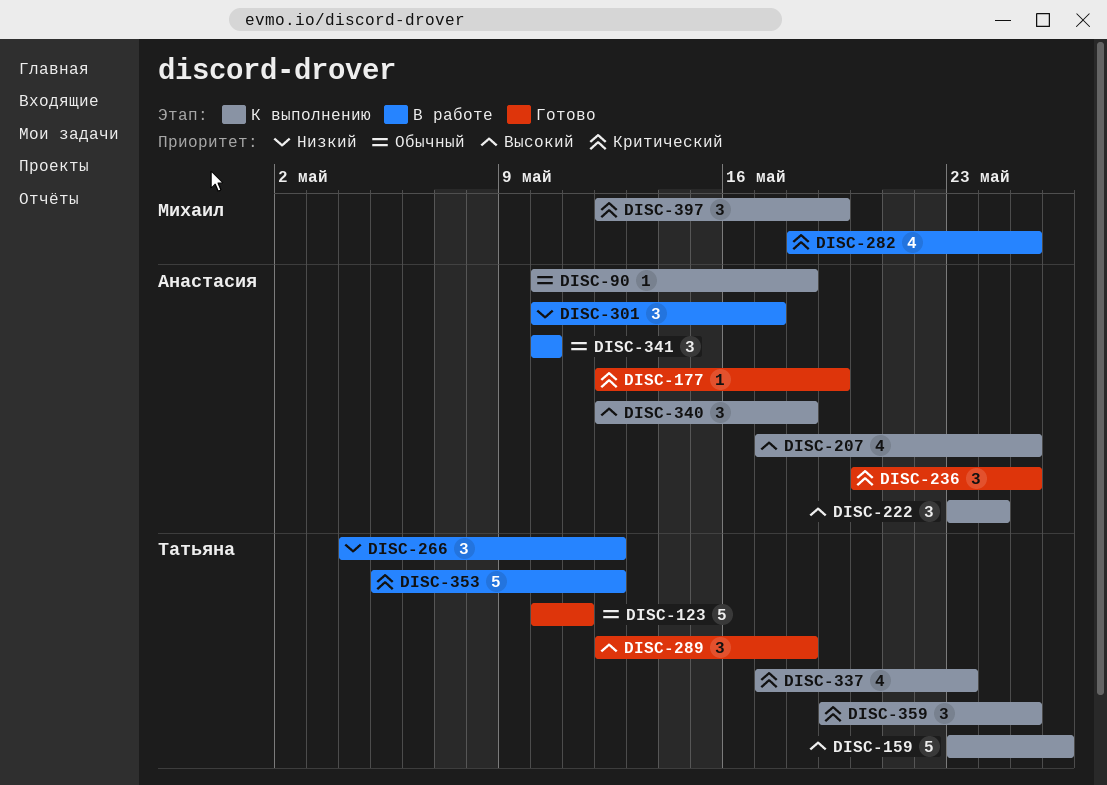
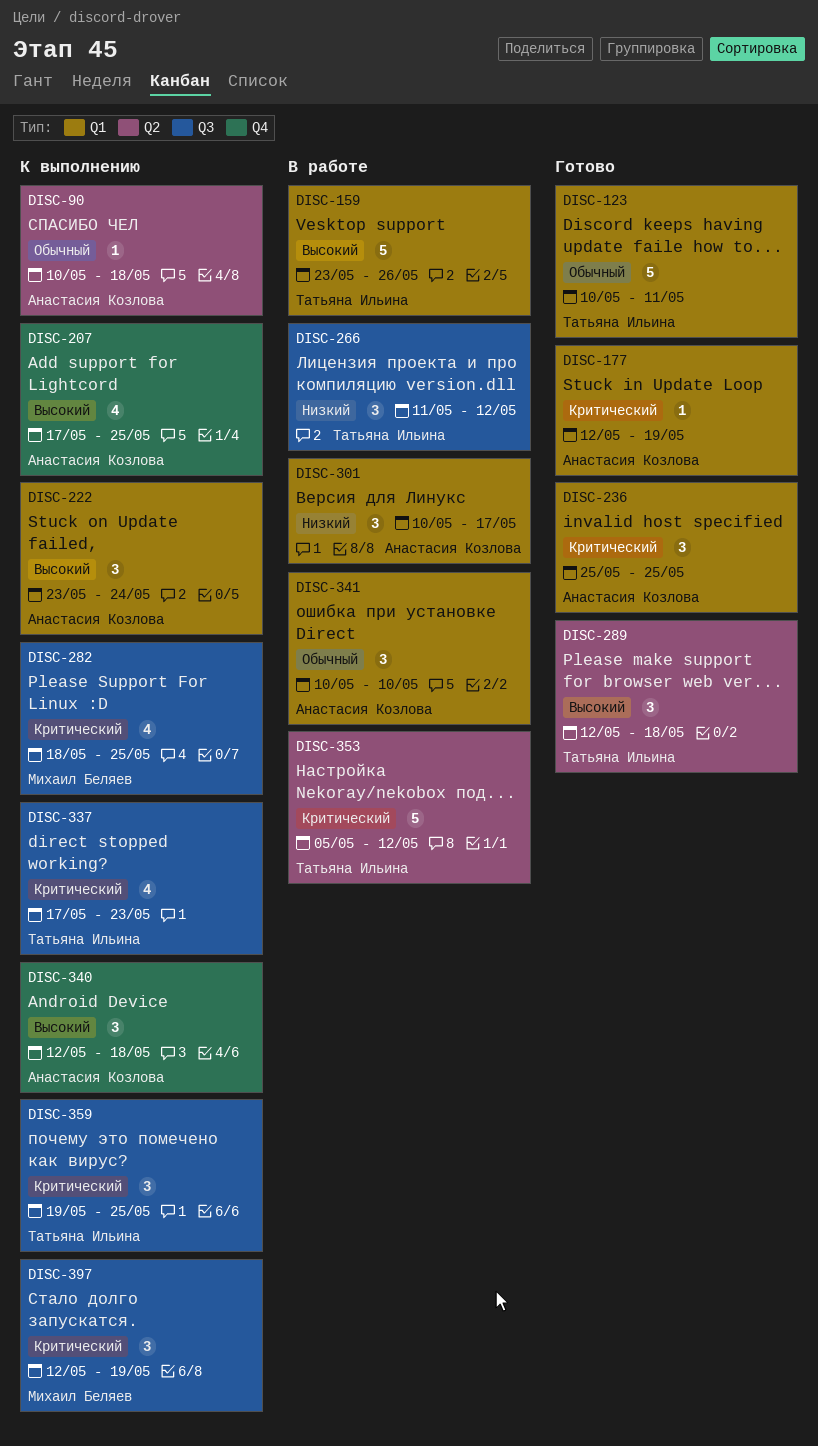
DISC-159, status: К выполнению -> В работе
DISC-236, start: May 20 -> May 25
DISC-266, start: May 4 -> May 11
DISC-282, status: В работе -> К выполнению

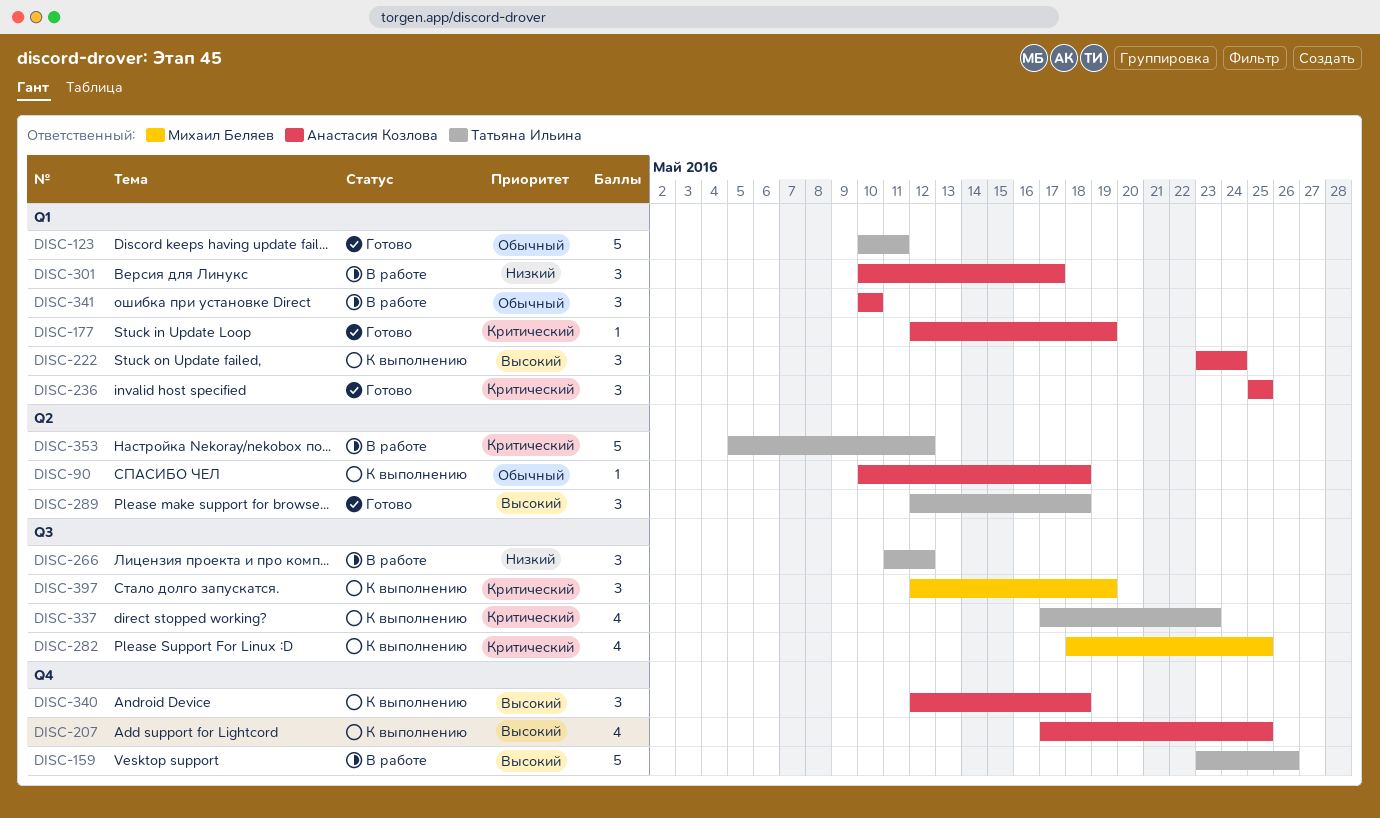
DISC-159, label: Q1 -> Q4
DISC-359: present -> none

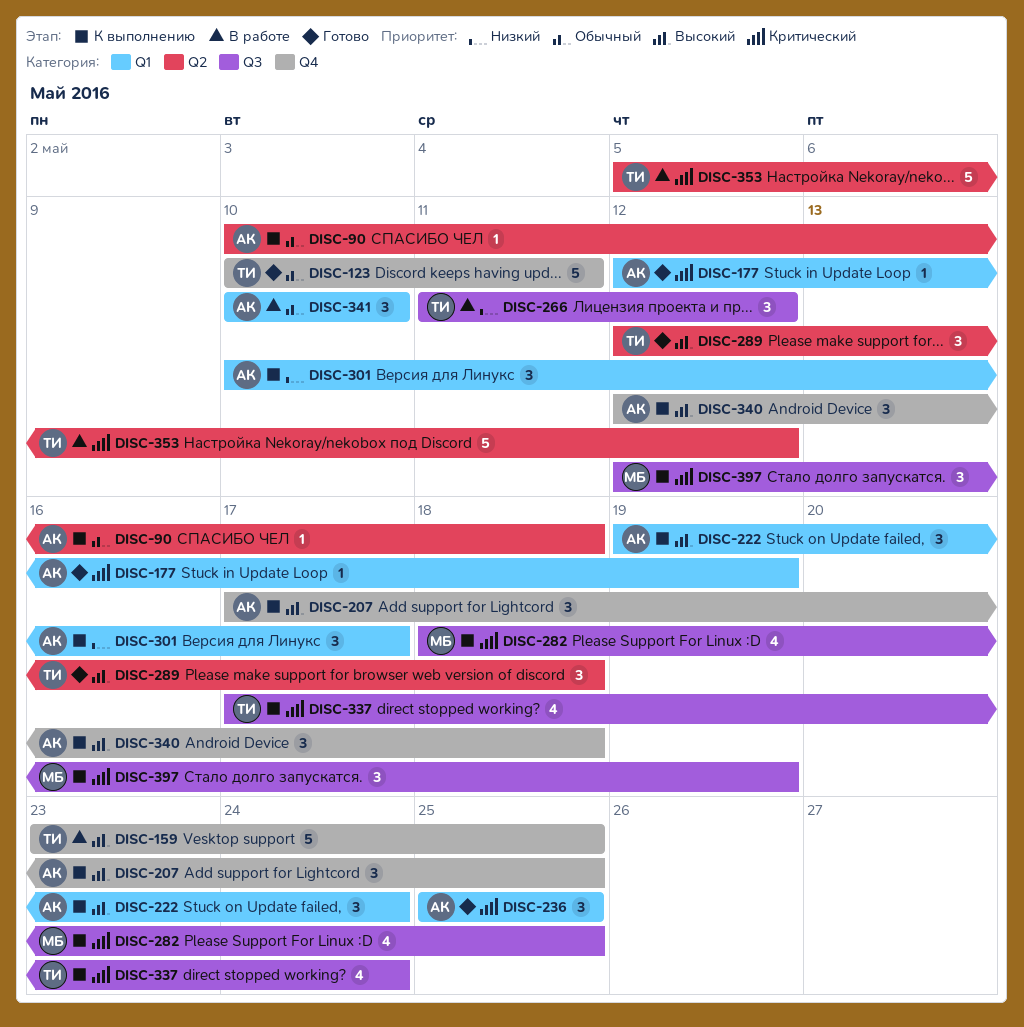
DISC-123, label: Q1 -> Q4
DISC-159, due: May 26 -> May 25
DISC-207, estimate: 4 -> 3
DISC-222, start: May 23 -> May 19
DISC-301, status: В работе -> К выполнению
DISC-337, due: May 23 -> May 24

